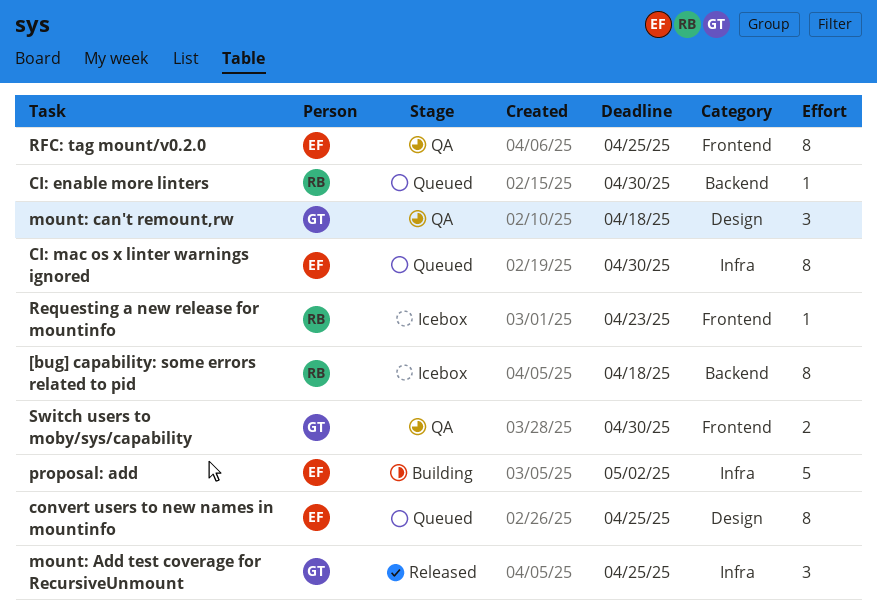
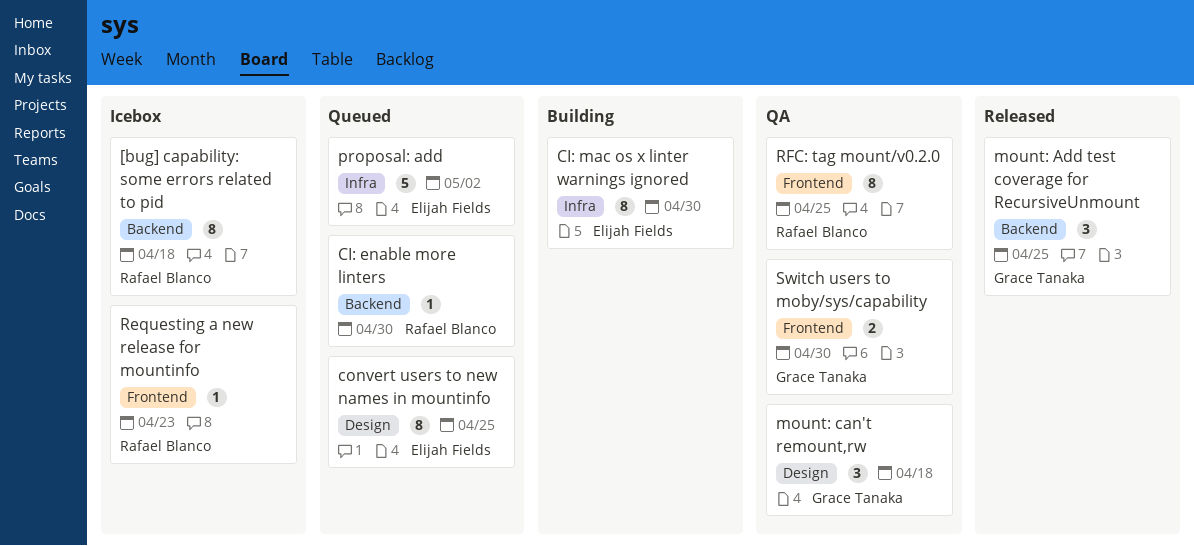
CI: mac os x linter warnings ignored, status: Queued -> Building
mount: Add test coverage for RecursiveUnmount, label: Infra -> Backend
proposal: add, status: Building -> Queued
RFC: tag mount/v0.2.0, owner: Elijah Fields -> Rafael Blanco

